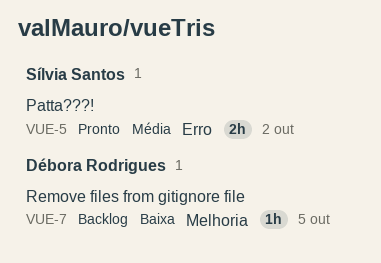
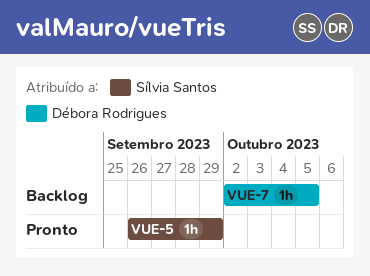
VUE-5, estimate: 2h -> 1h
VUE-5, due: Oct 2 -> Sep 29

